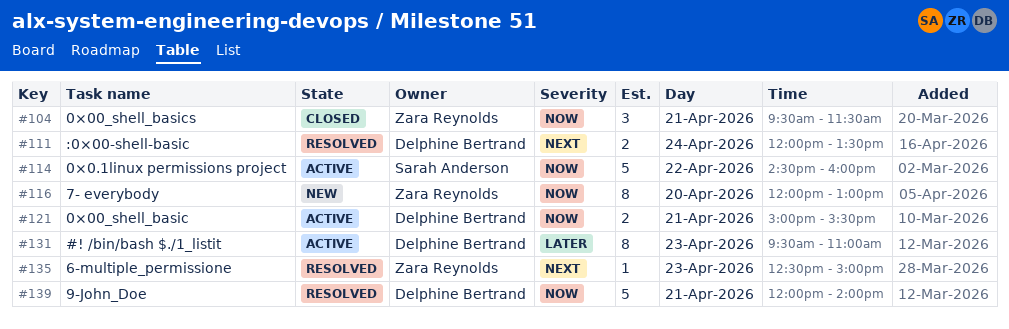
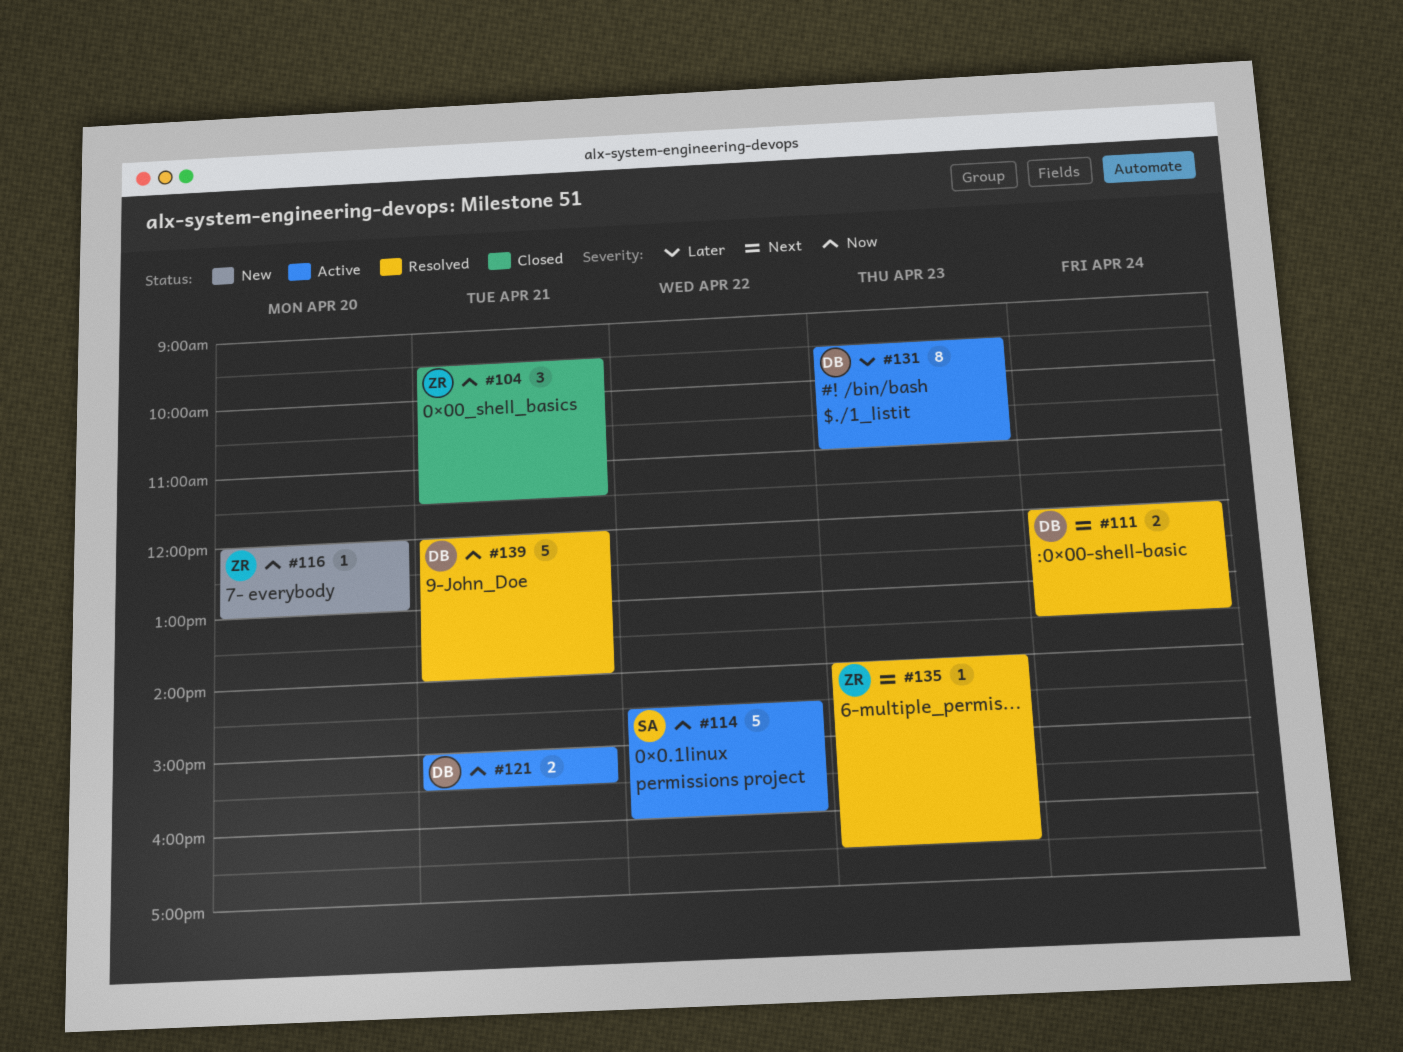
#116, estimate: 8 -> 1
#135, begins: 12:30 -> 14:00
#135, ends: 15:00 -> 16:30

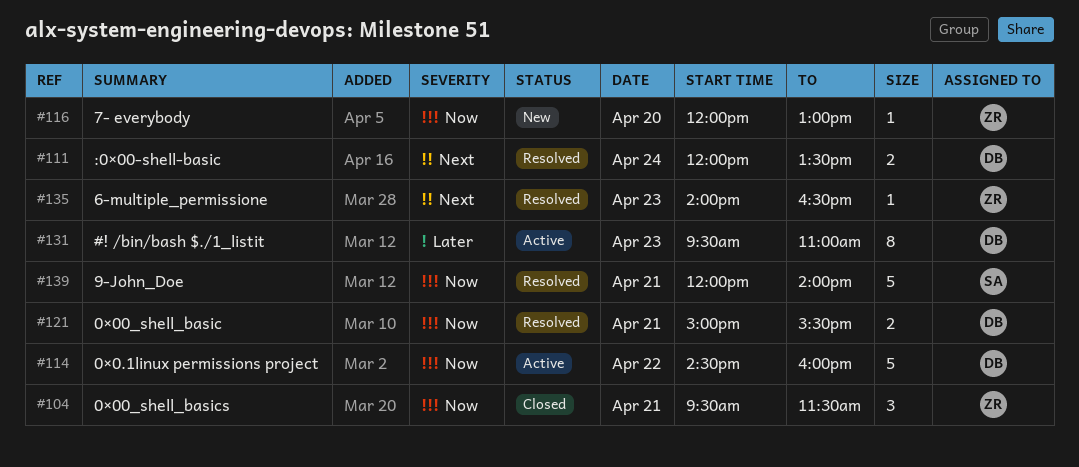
#114, owner: SA -> DB
#121, status: Active -> Resolved
#139, owner: DB -> SA

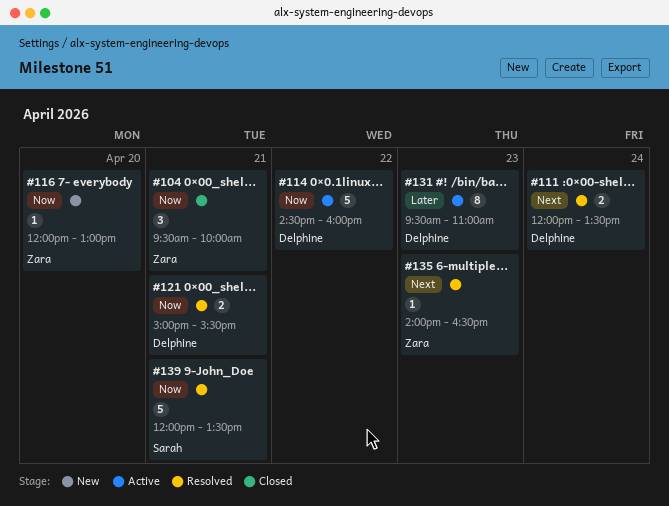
#104, ends: 11:30 -> 10:00
#139, ends: 14:00 -> 13:30

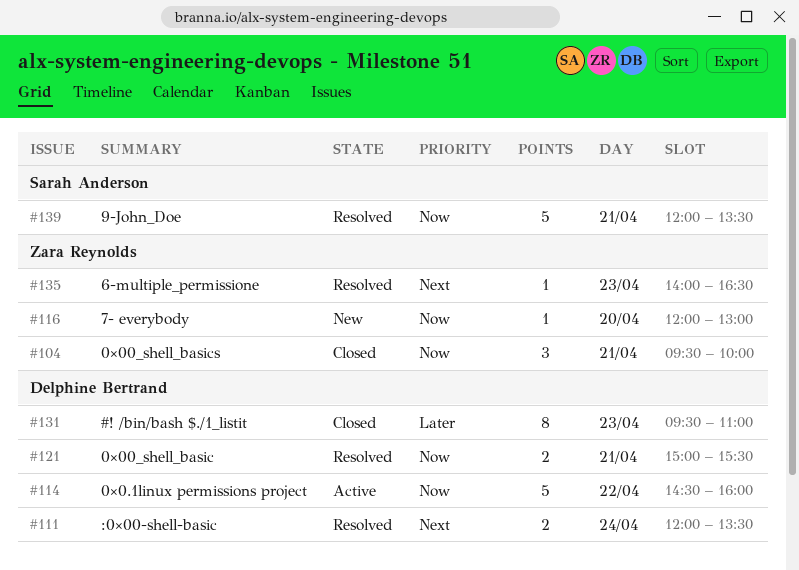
#131, status: Active -> Closed

